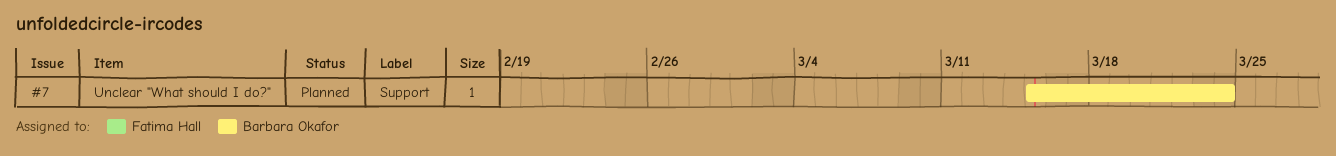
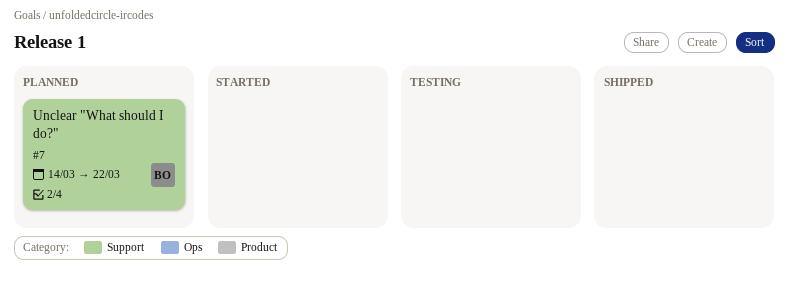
#7, start: Mar 15 -> Mar 14
#7, due: Mar 24 -> Mar 22

